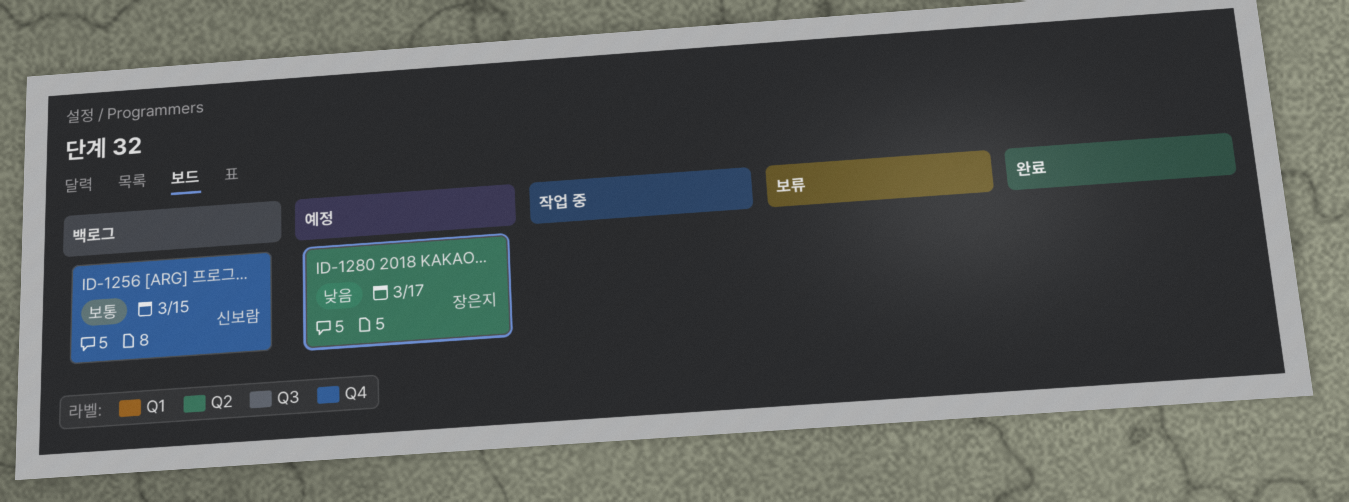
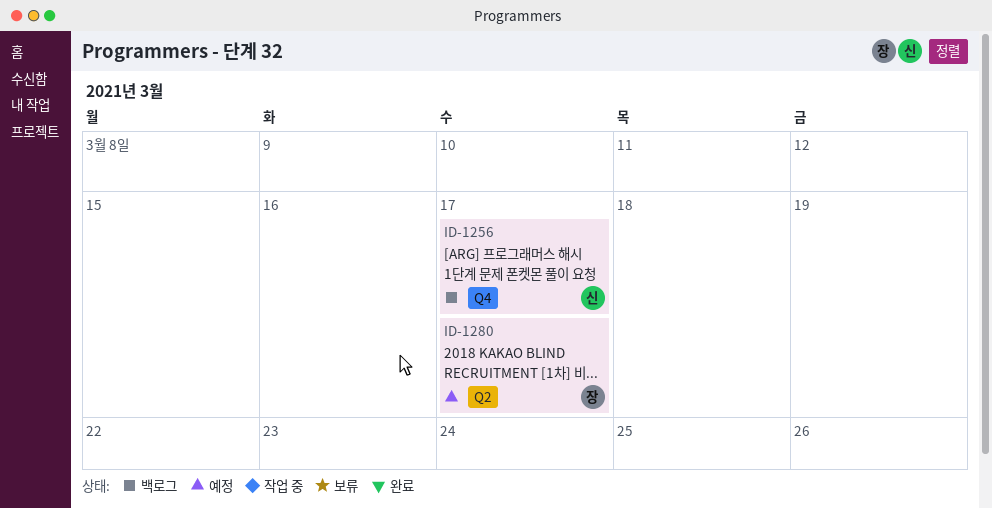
ID-1256, due: Mar 15 -> Mar 17

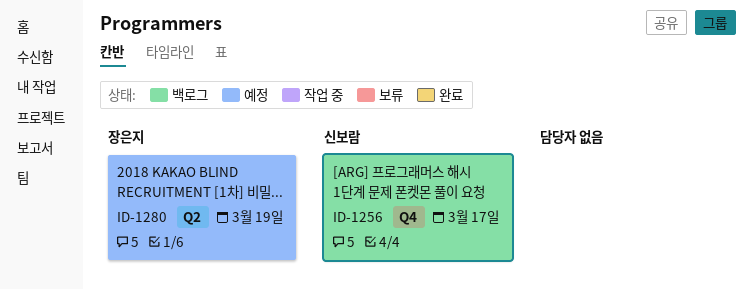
ID-1280, due: Mar 17 -> Mar 19

